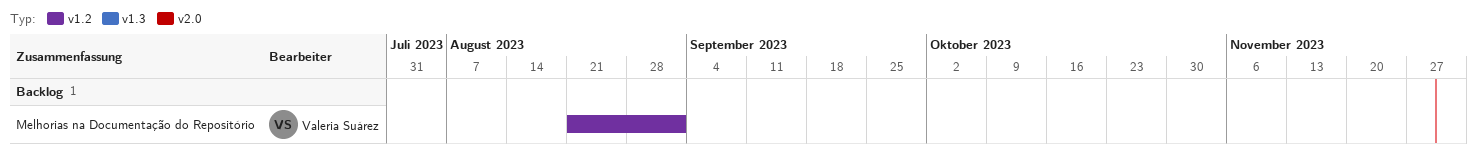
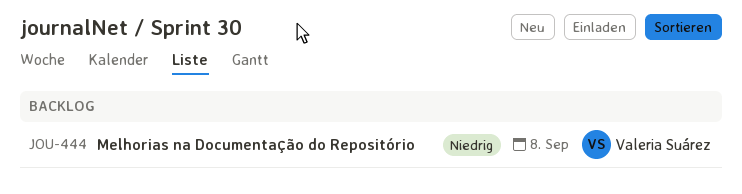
Melhorias na Documentação do Repositório, due: Sep 1 -> Sep 8

